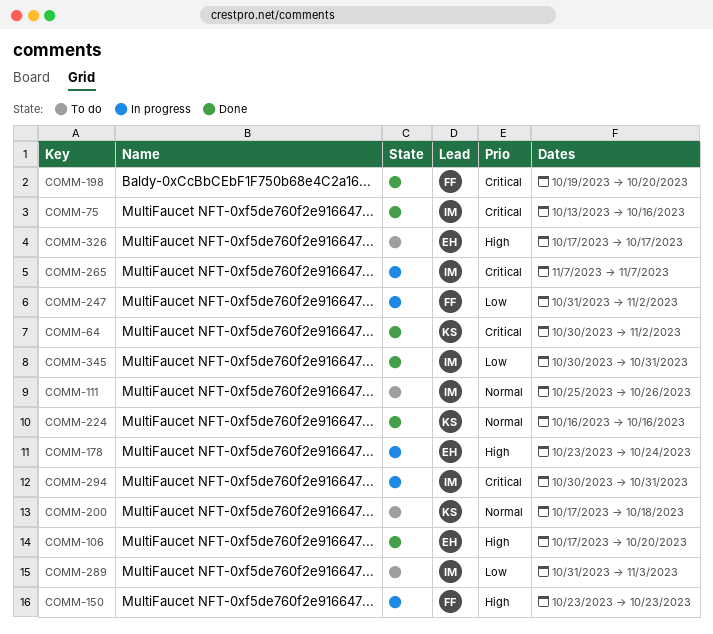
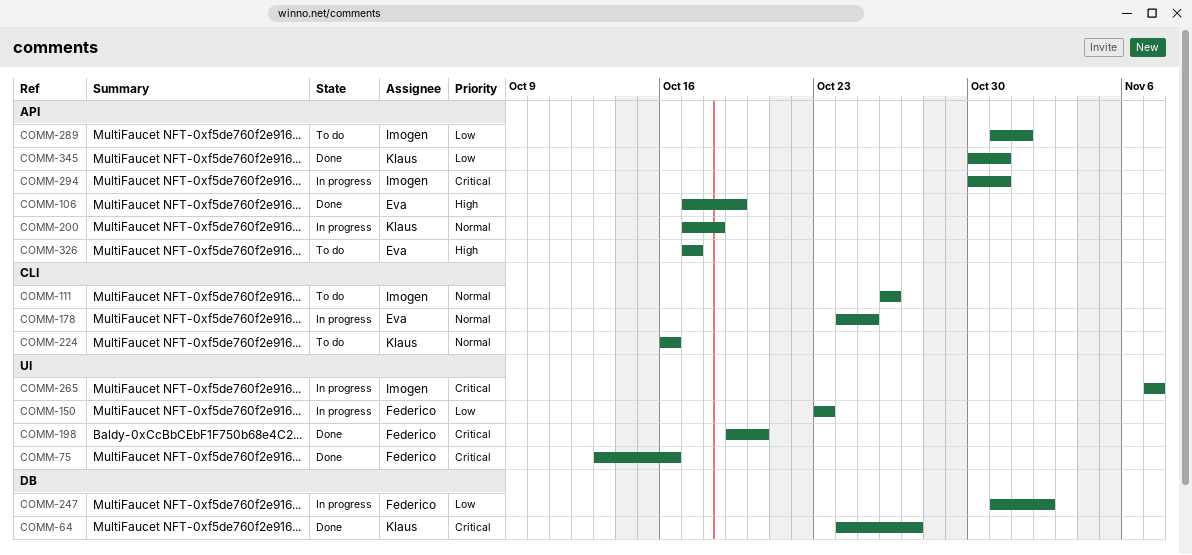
COMM-64, start: Oct 30 -> Oct 24
COMM-64, due: Nov 2 -> Oct 27
COMM-75, owner: Imogen -> Federico
COMM-106, due: Oct 20 -> Oct 19
COMM-111, start: Oct 25 -> Oct 26
COMM-150, priority: High -> Low
COMM-178, priority: High -> Normal
COMM-178, start: Oct 23 -> Oct 24
COMM-178, due: Oct 24 -> Oct 25
COMM-200, status: To do -> In progress
COMM-224, status: Done -> To do
COMM-289, due: Nov 3 -> Nov 1
COMM-345, owner: Imogen -> Klaus

